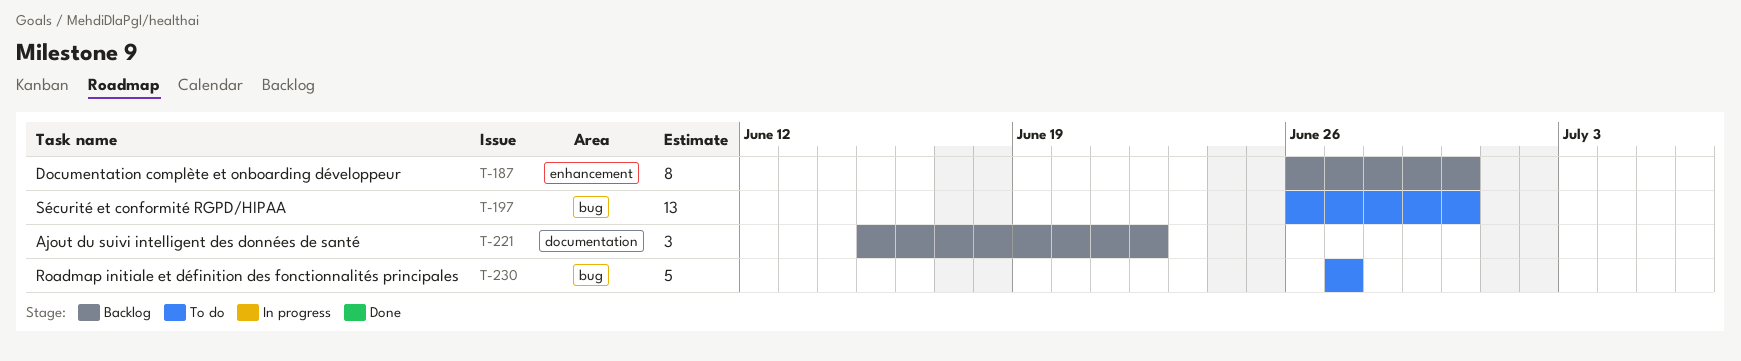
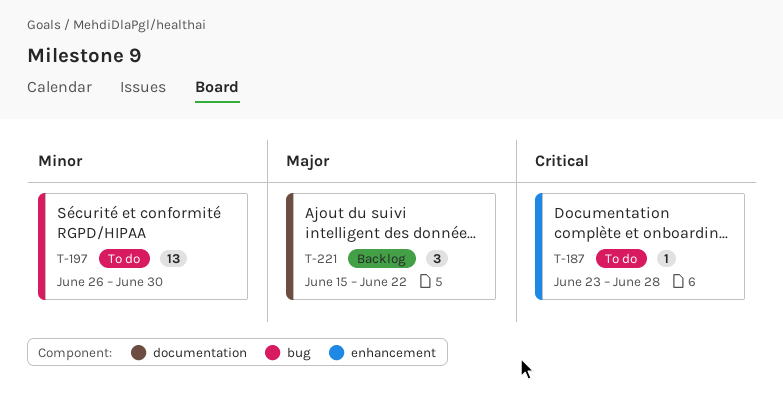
T-187, status: Backlog -> To do
T-187, estimate: 8 -> 1
T-187, start: Jun 26 -> Jun 23
T-187, due: Jun 30 -> Jun 28
T-230: present -> none

